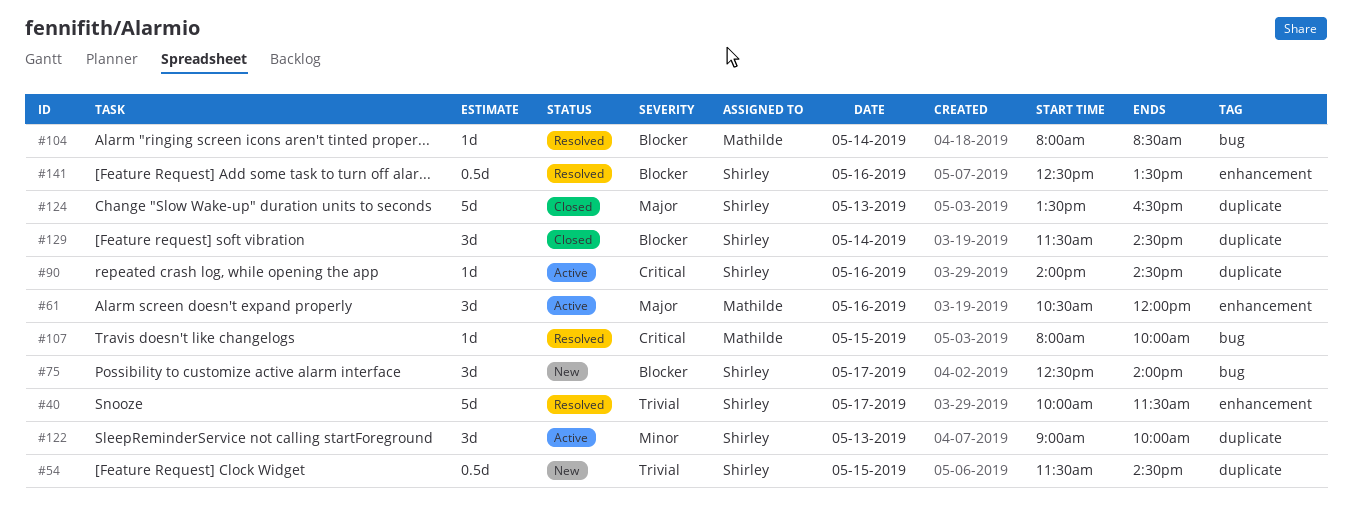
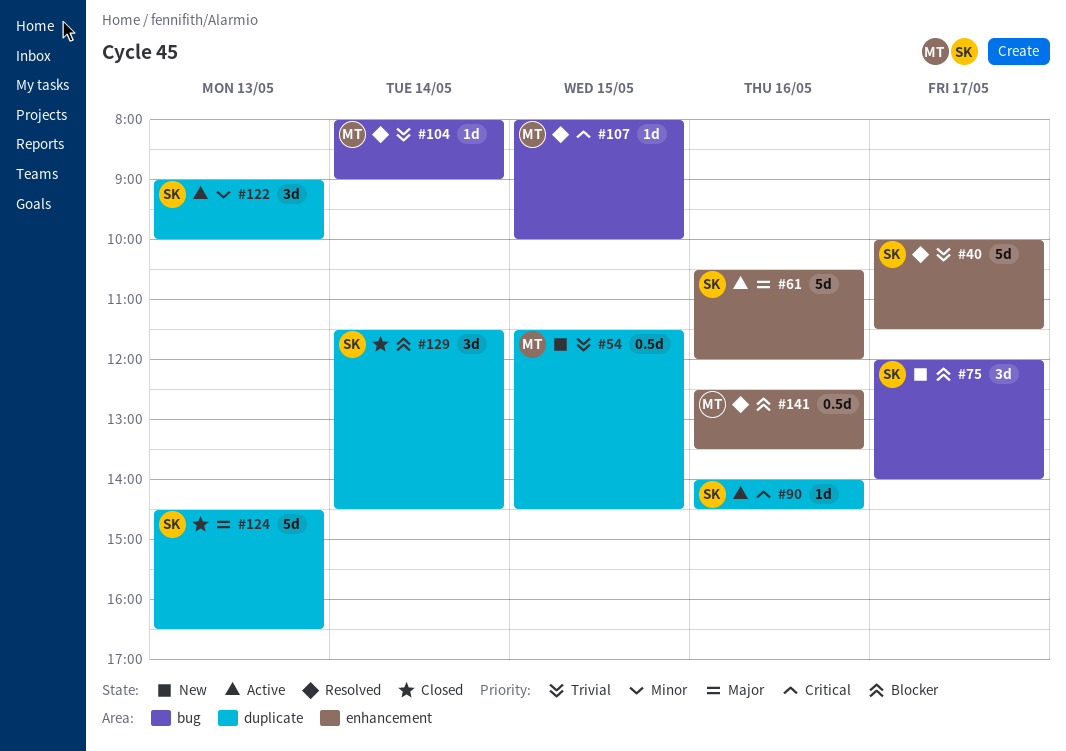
#54, owner: Shirley -> Mathilde
#61, owner: Mathilde -> Shirley
#61, estimate: 3d -> 5d
#75, begins: 12:30 -> 12:00
#104, priority: Blocker -> Trivial
#104, ends: 08:30 -> 09:00
#124, begins: 13:30 -> 14:30
#141, owner: Shirley -> Mathilde

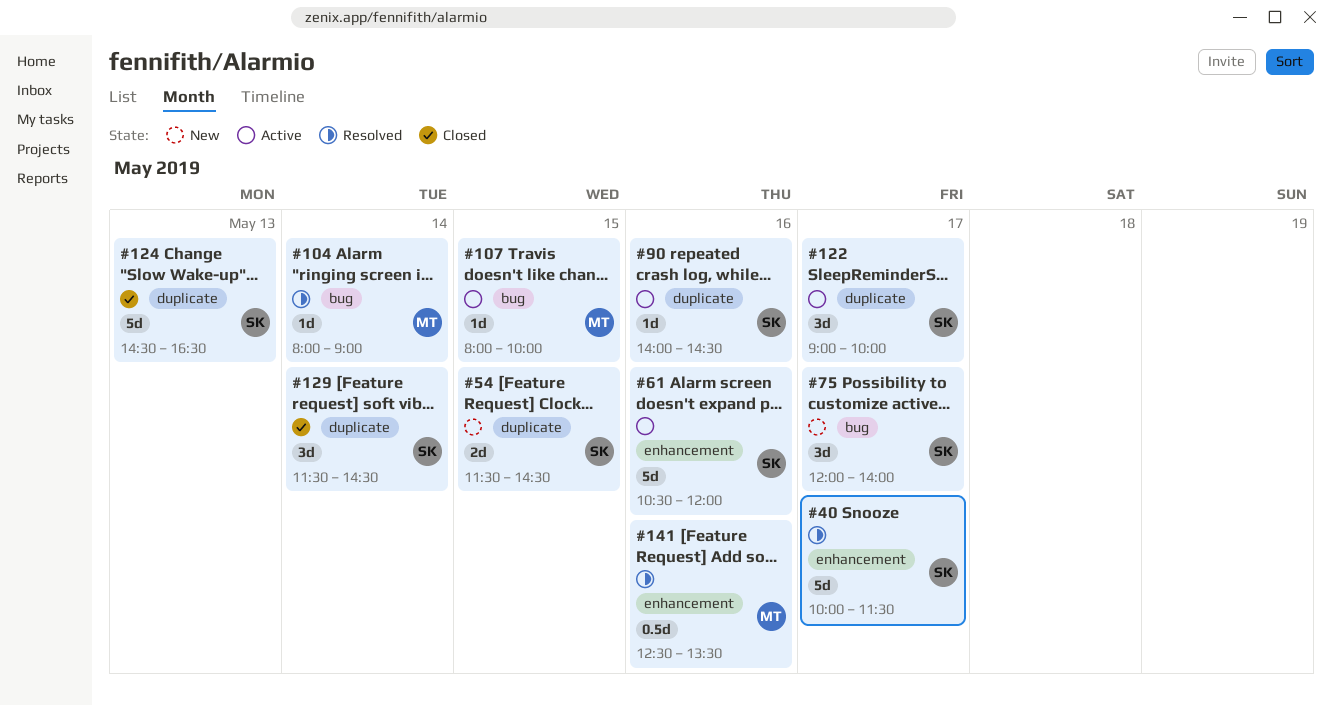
#54, owner: MT -> SK
#54, estimate: 0.5d -> 2d
#107, status: Resolved -> Active
#122, day: May 13 -> May 17

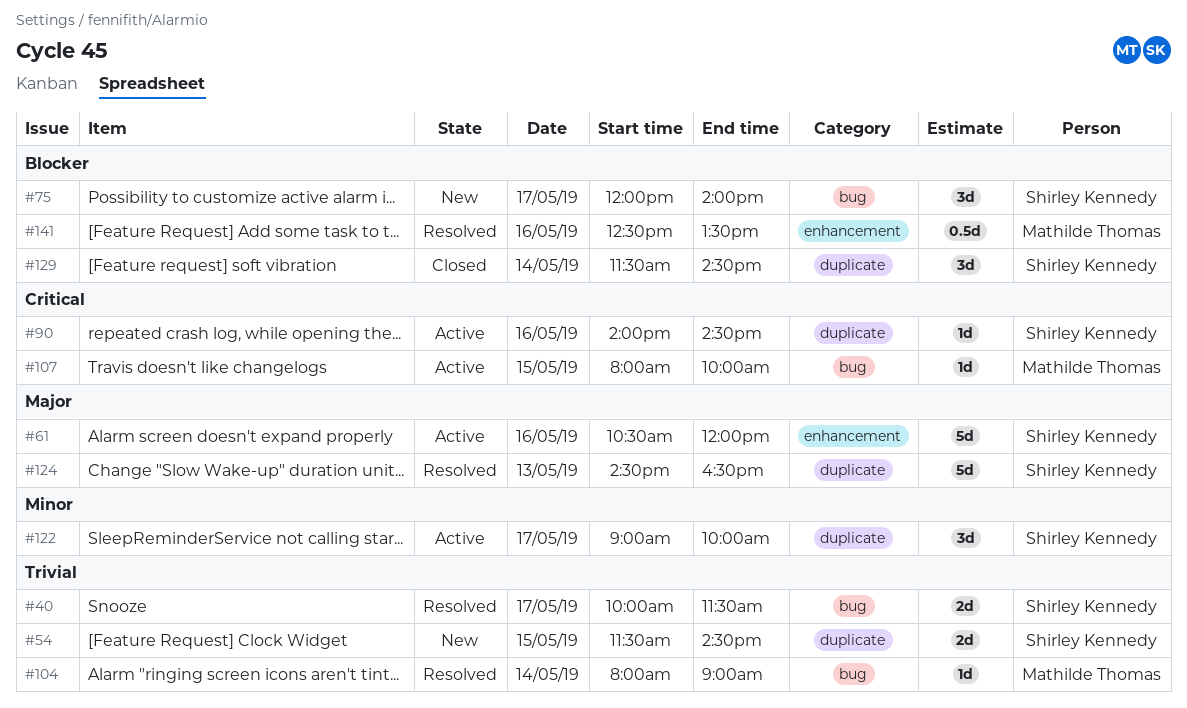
#40, label: enhancement -> bug
#40, estimate: 5d -> 2d
#124, status: Closed -> Resolved

